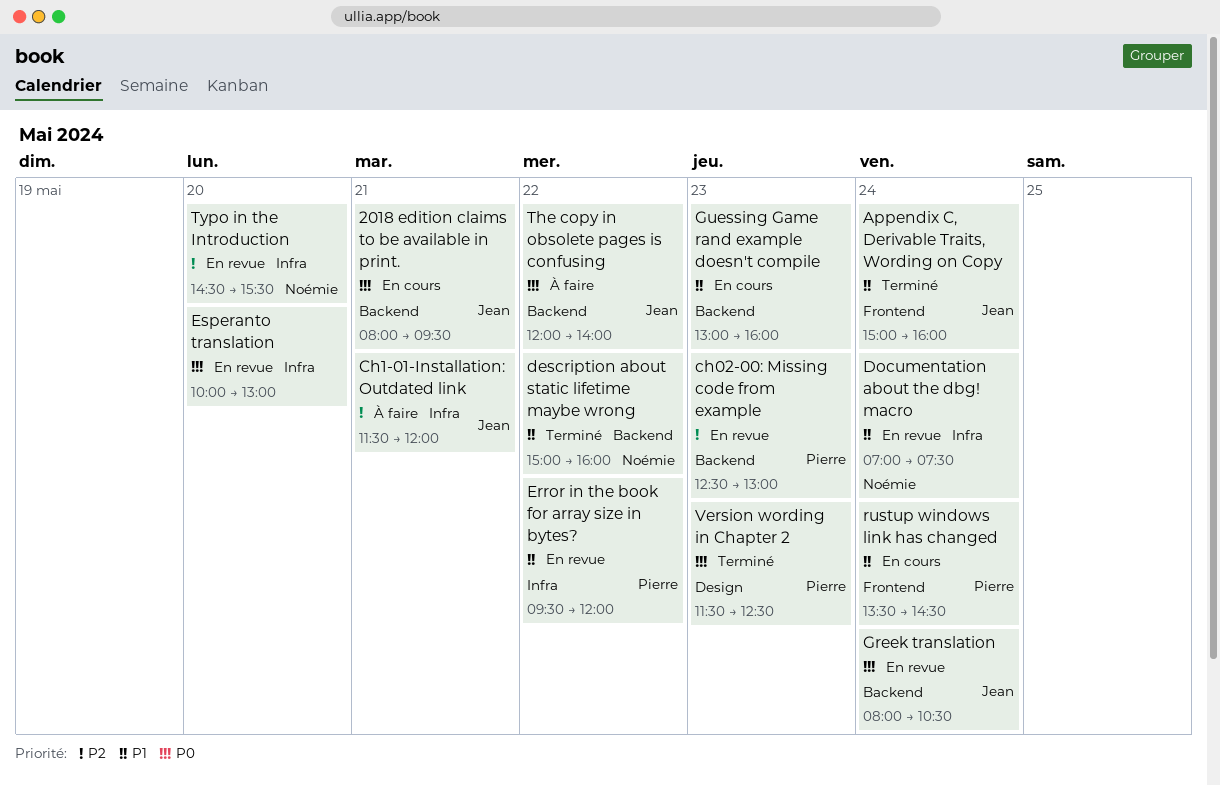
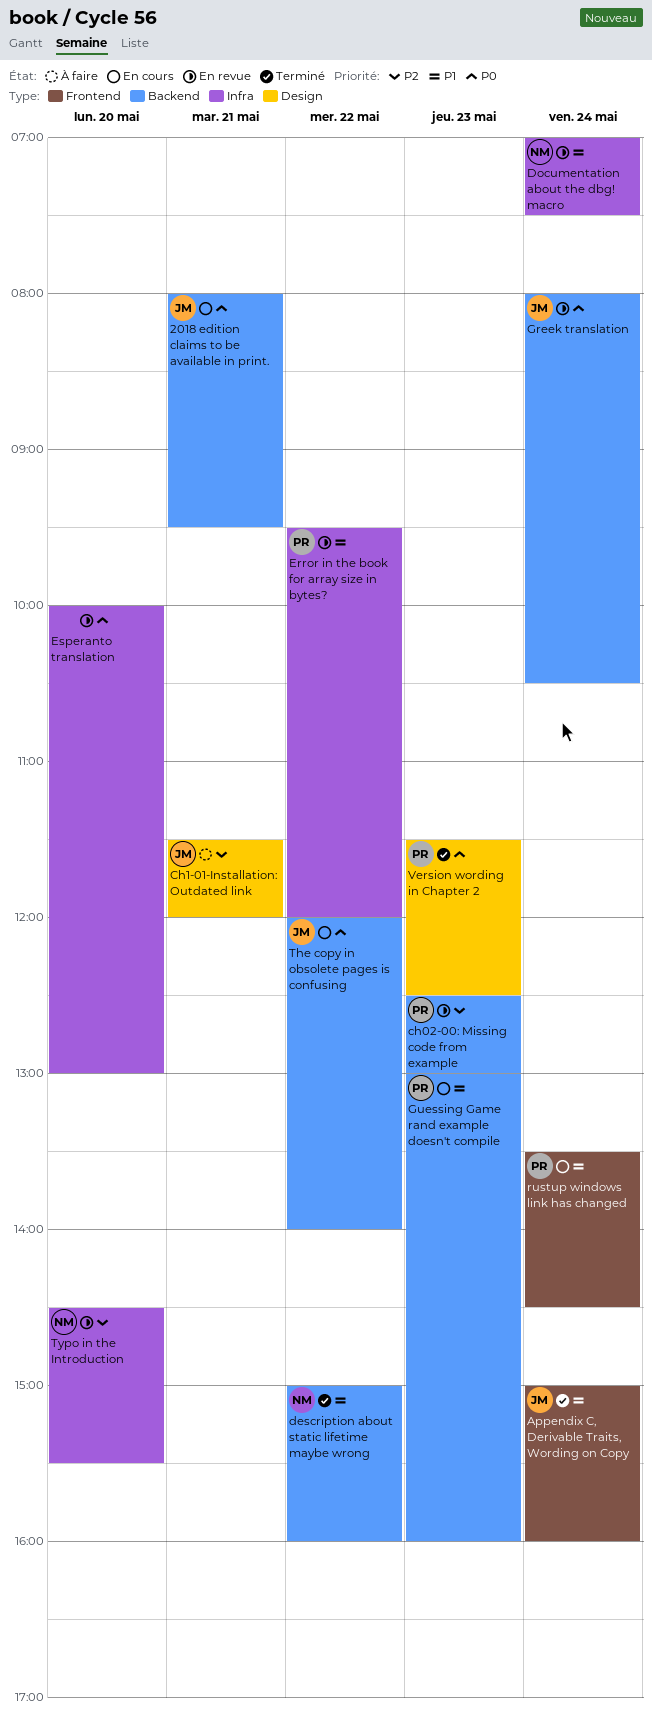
Ch1-01-Installation: Outdated link, label: Infra -> Design
Guessing Game rand example doesn't compile, owner: none -> Pierre
The copy in obsolete pages is confusing, status: À faire -> En cours

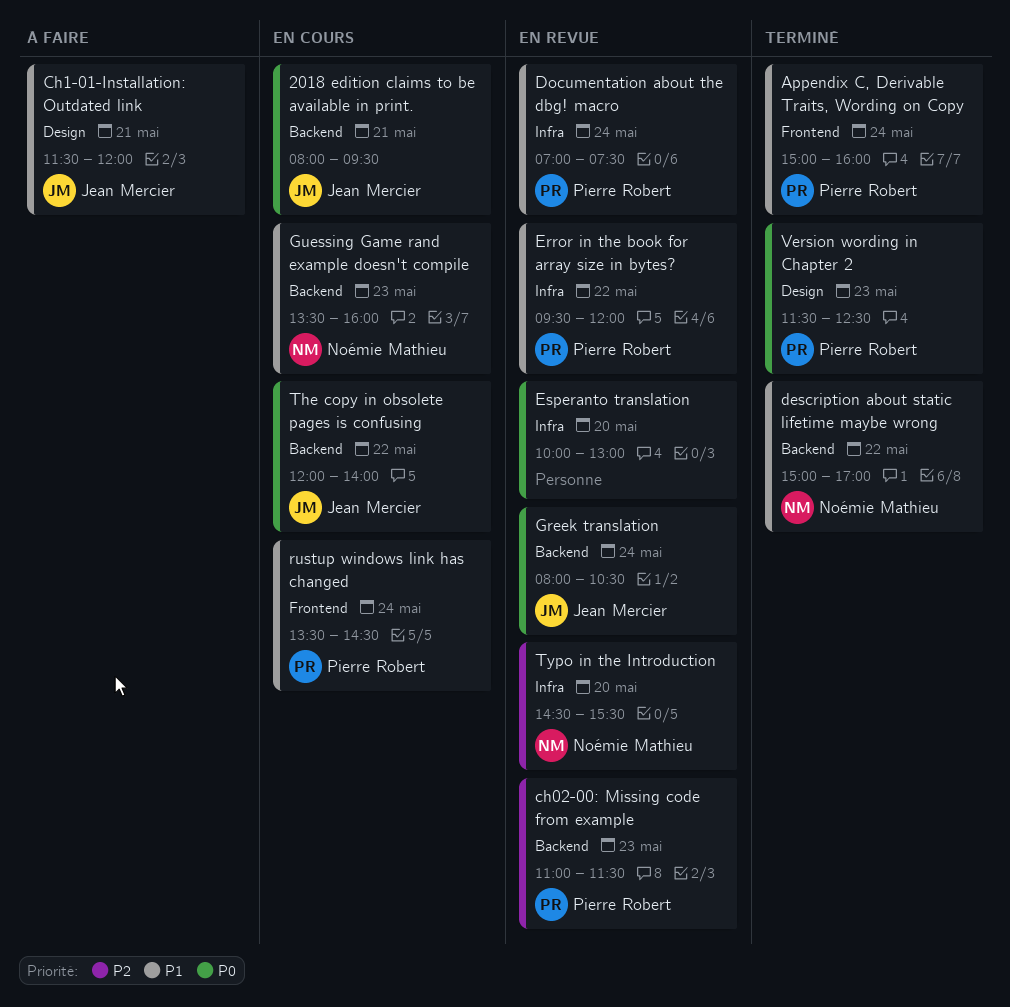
Appendix C, Derivable Traits, Wording on Copy, owner: Jean Mercier -> Pierre Robert
ch02-00: Missing code from example, begins: 12:30 -> 11:00
ch02-00: Missing code from example, ends: 13:00 -> 11:30
Ch1-01-Installation: Outdated link, priority: P2 -> P1
description about static lifetime maybe wrong, ends: 16:00 -> 17:00
Documentation about the dbg! macro, owner: Noémie Mathieu -> Pierre Robert
Guessing Game rand example doesn't compile, owner: Pierre Robert -> Noémie Mathieu
Guessing Game rand example doesn't compile, begins: 13:00 -> 13:30

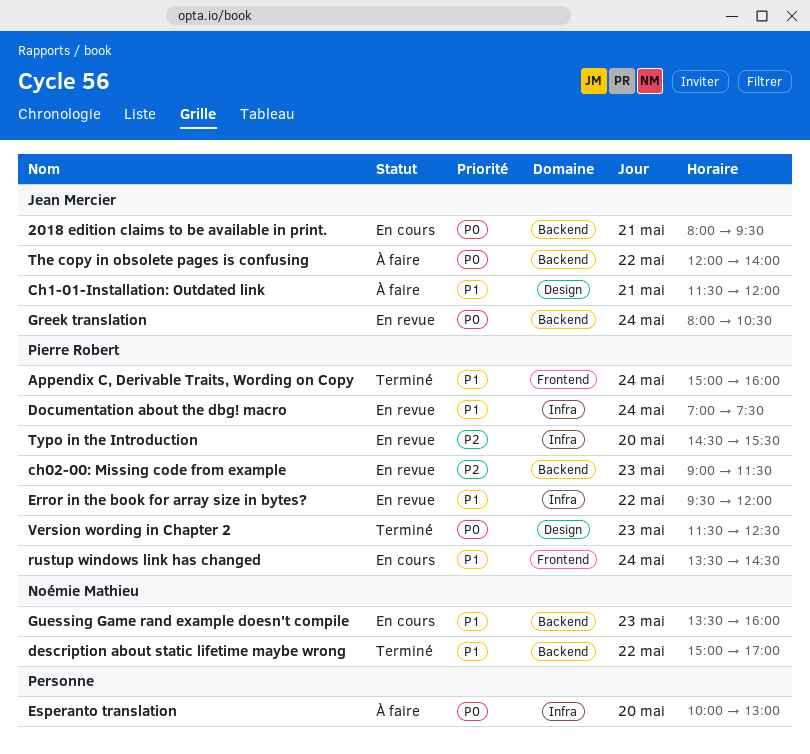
ch02-00: Missing code from example, begins: 11:00 -> 09:00
Esperanto translation, status: En revue -> À faire
The copy in obsolete pages is confusing, status: En cours -> À faire
Typo in the Introduction, owner: Noémie Mathieu -> Pierre Robert

